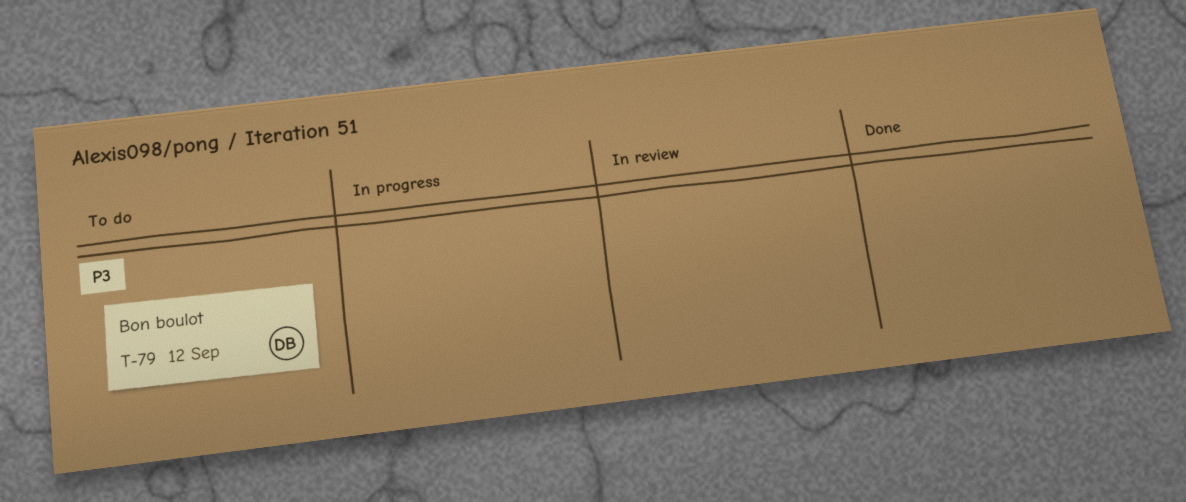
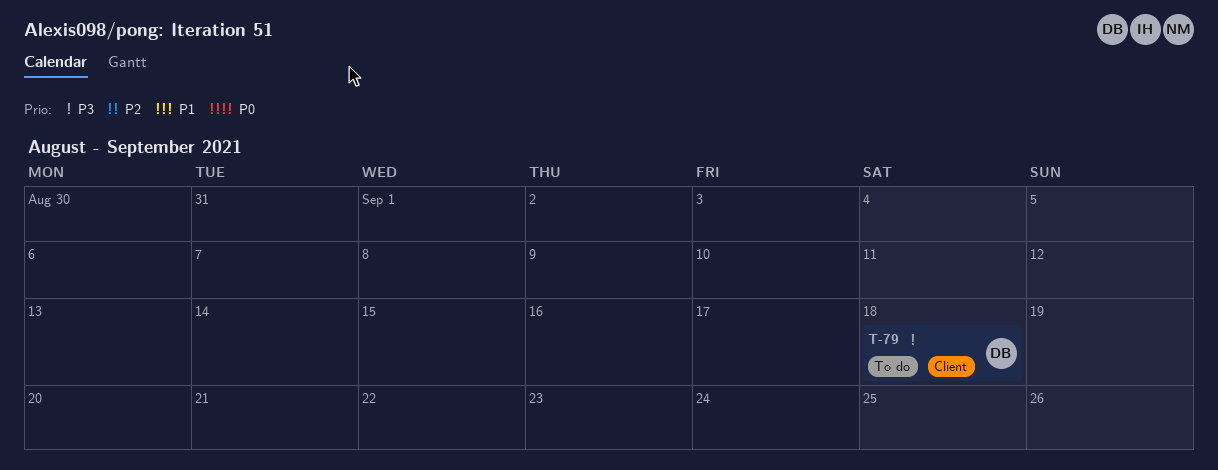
T-79, due: Sep 12 -> Sep 18

